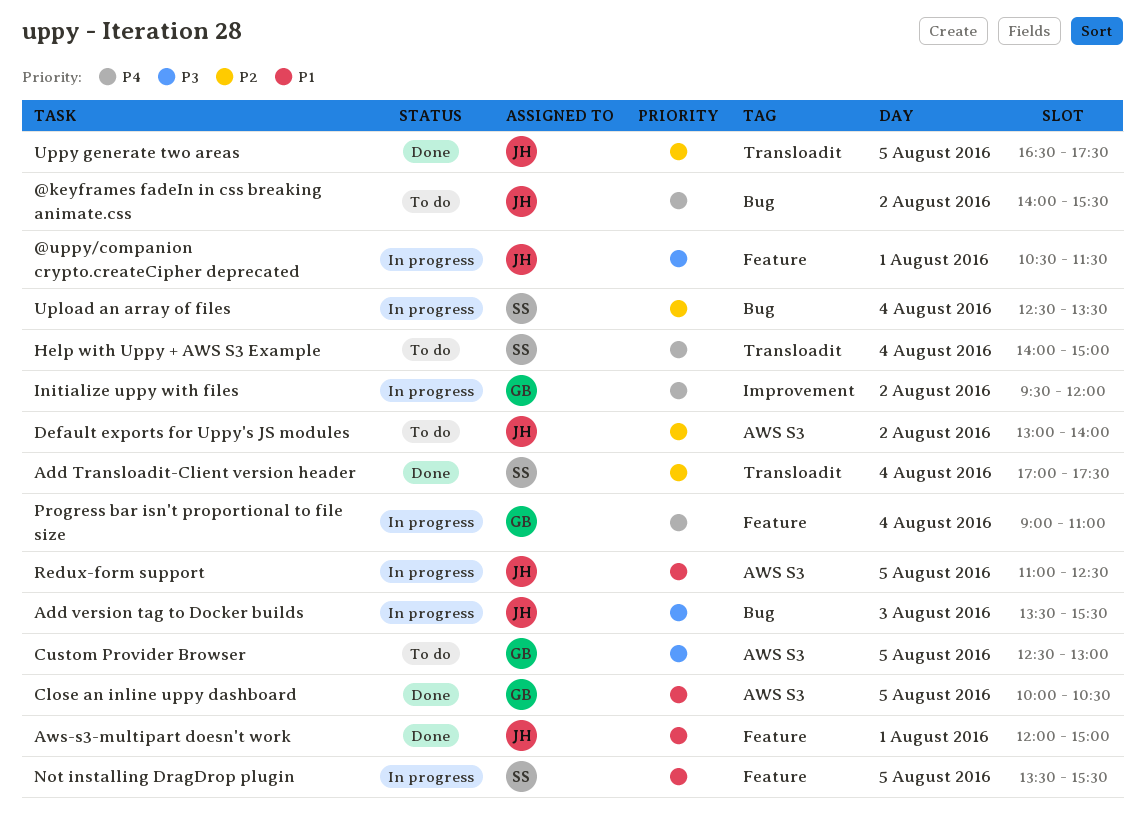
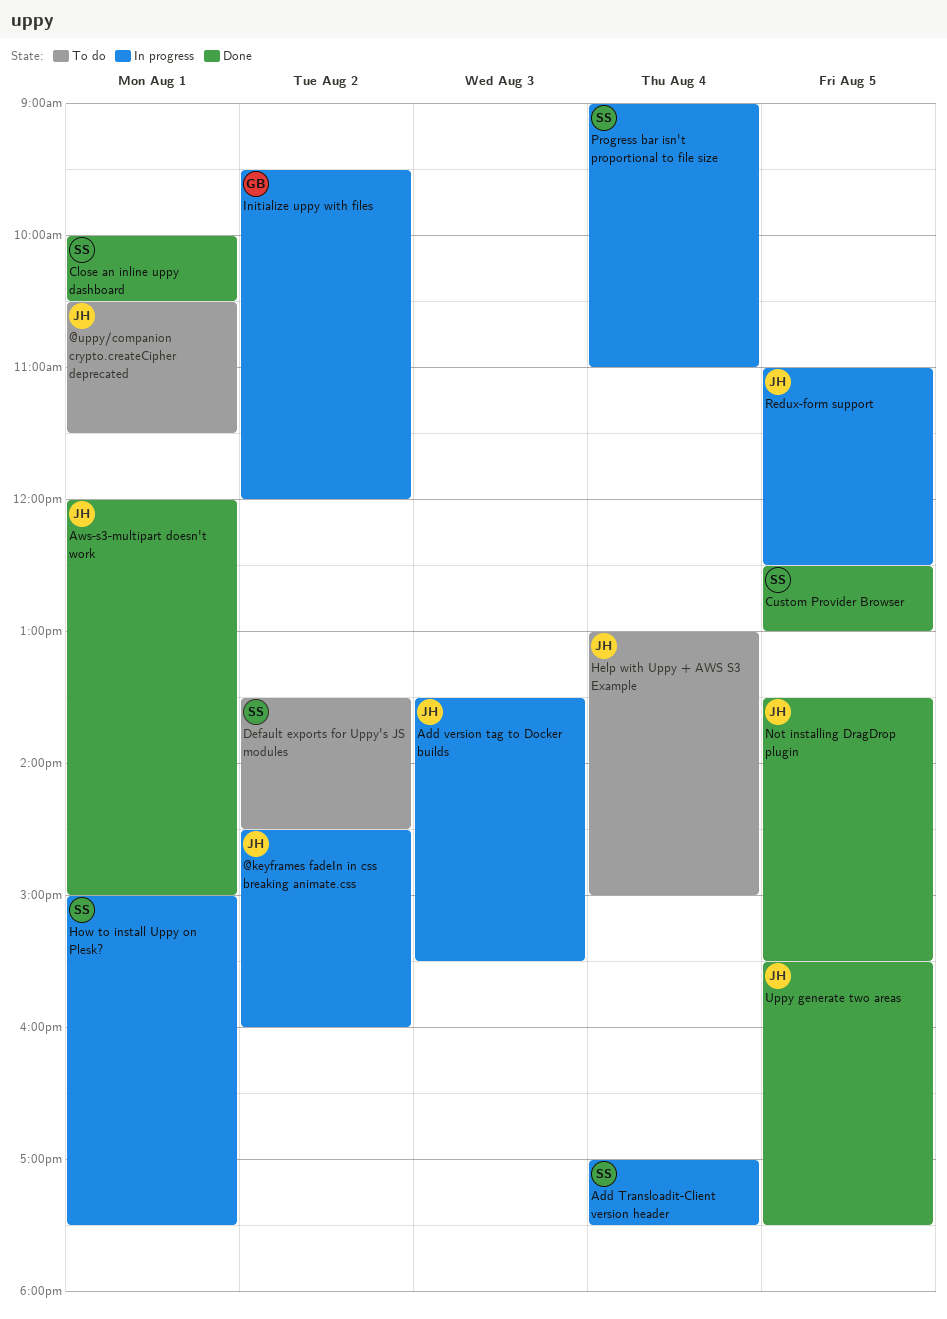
@keyframes fadeIn in css breaking animate.css, status: To do -> In progress
@keyframes fadeIn in css breaking animate.css, begins: 14:00 -> 14:30
@keyframes fadeIn in css breaking animate.css, ends: 15:30 -> 16:00
@uppy/companion crypto.createCipher deprecated, status: In progress -> To do
Add Transloadit-Client version header, status: Done -> In progress
Close an inline uppy dashboard, owner: GB -> SS
Close an inline uppy dashboard, day: Aug 5 -> Aug 1
Custom Provider Browser, status: To do -> Done
Custom Provider Browser, owner: GB -> SS
Default exports for Uppy's JS modules, owner: JH -> SS
Default exports for Uppy's JS modules, begins: 13:00 -> 13:30
Default exports for Uppy's JS modules, ends: 14:00 -> 14:30
Help with Uppy + AWS S3 Example, owner: SS -> JH
Help with Uppy + AWS S3 Example, begins: 14:00 -> 13:00
How to install Uppy on Plesk?: none -> present
Not installing DragDrop plugin, status: In progress -> Done
Not installing DragDrop plugin, owner: SS -> JH
Progress bar isn't proportional to file size, owner: GB -> SS
Upload an array of files: present -> none
Uppy generate two areas, begins: 16:30 -> 15:30

